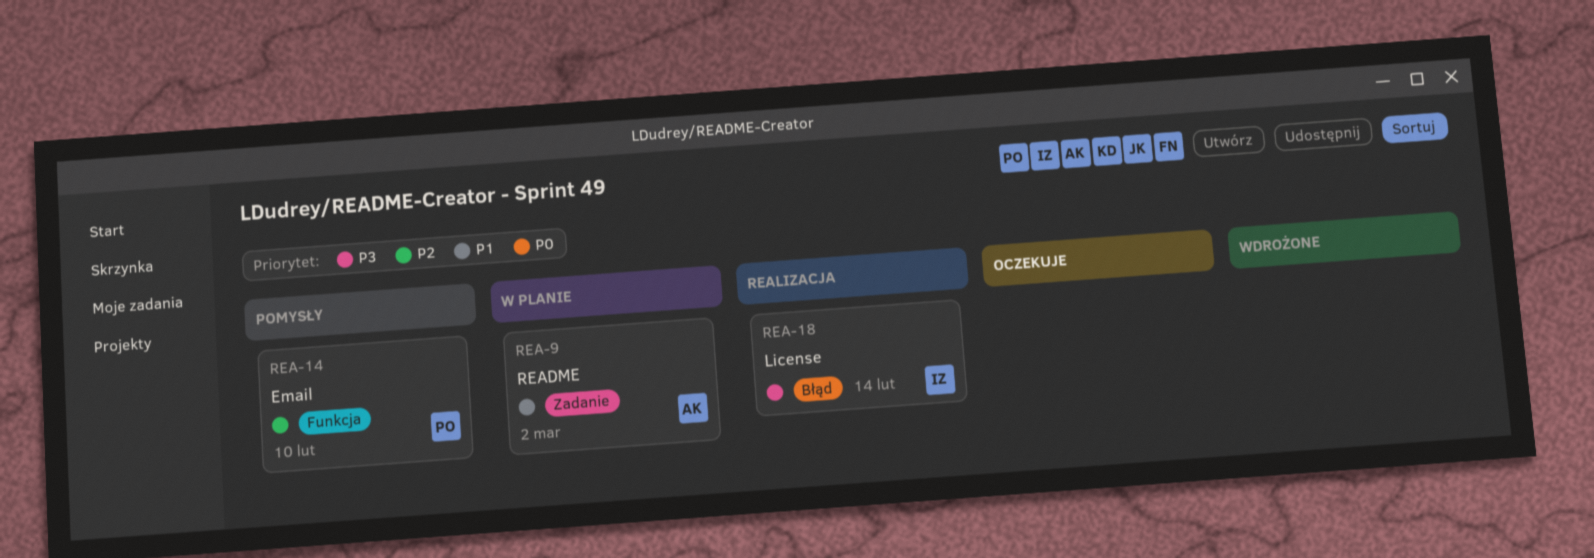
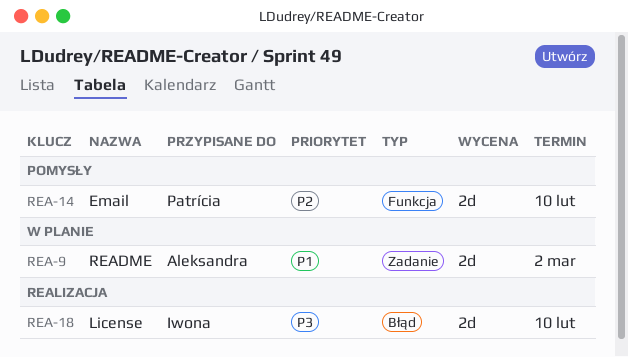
REA-18, due: Feb 14 -> Feb 10

